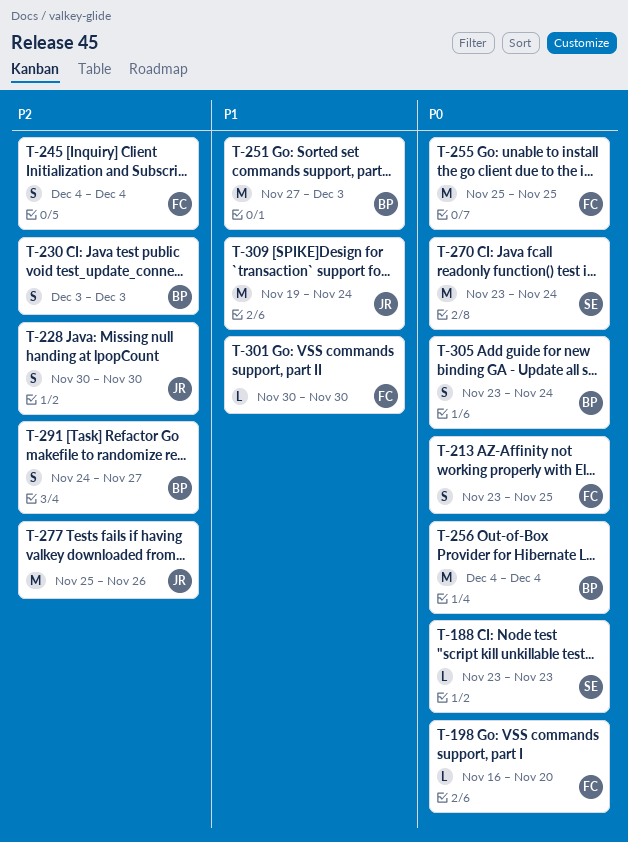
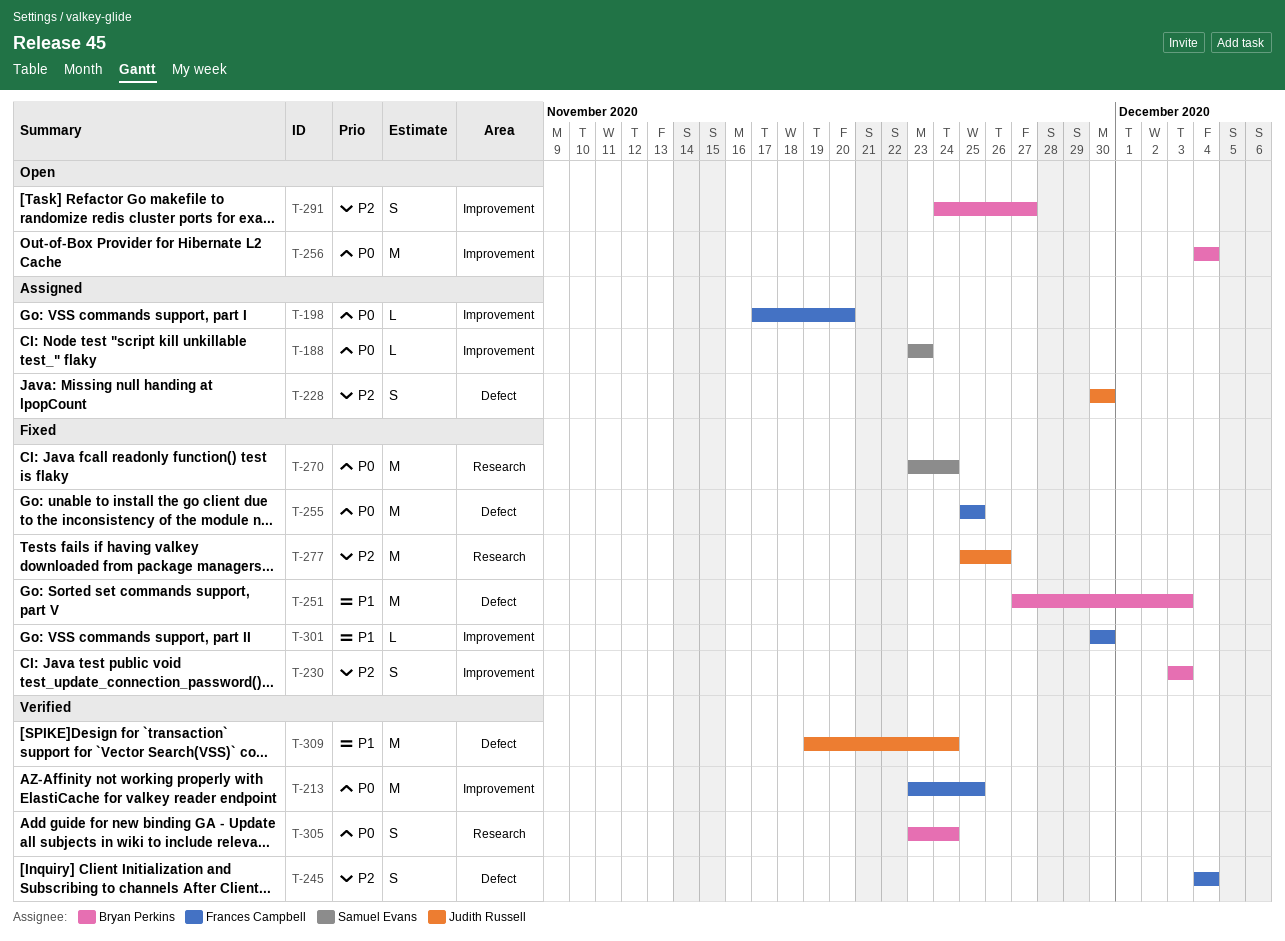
T-198, start: Nov 16 -> Nov 17
T-213, estimate: S -> M

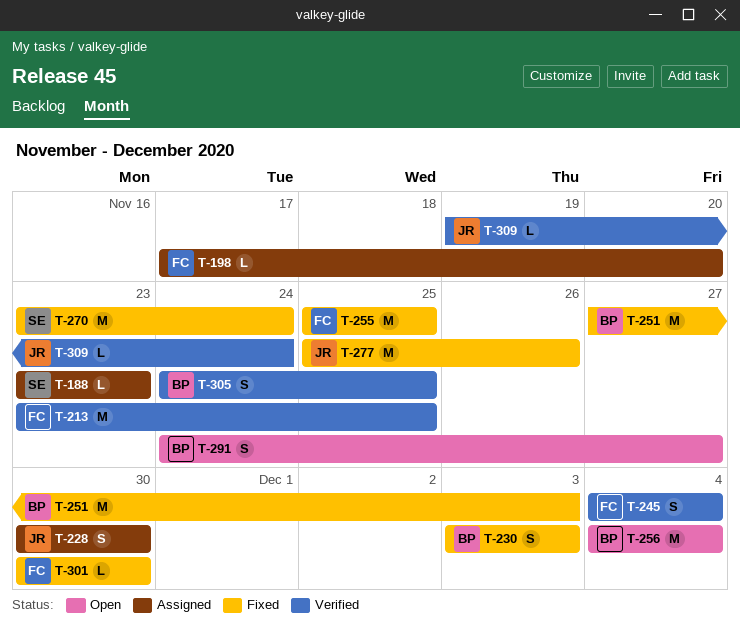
T-305, start: Nov 23 -> Nov 24
T-305, due: Nov 24 -> Nov 25
T-309, estimate: M -> L

